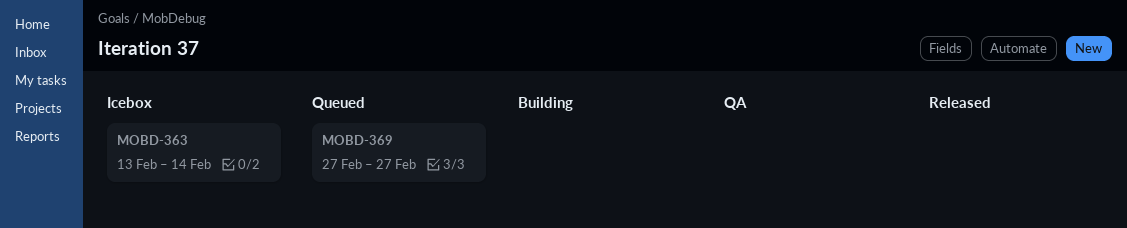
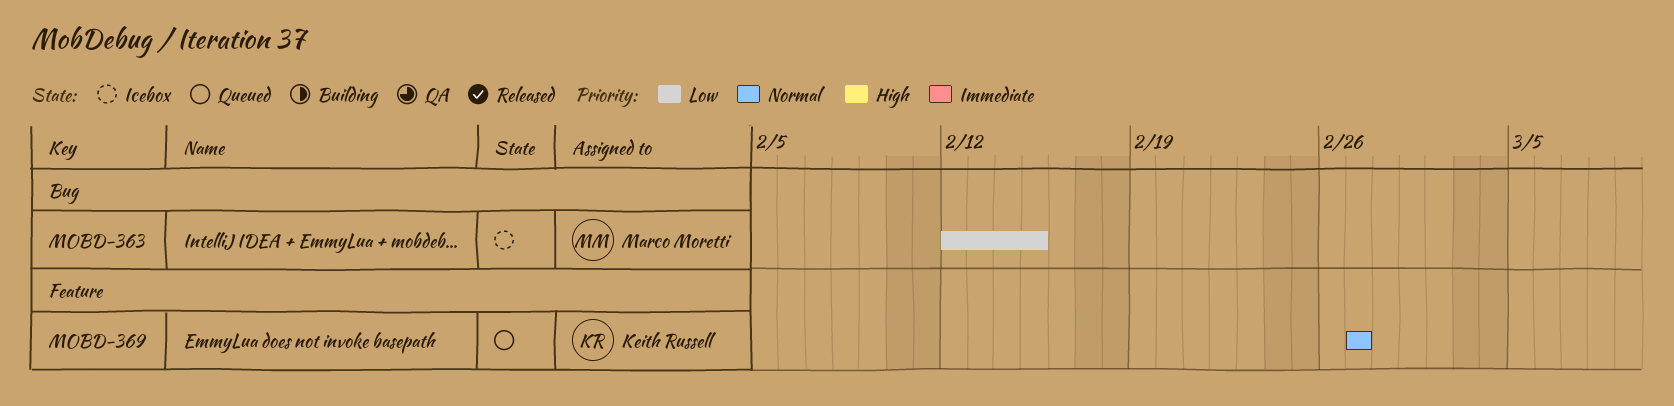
MOBD-363, start: Feb 13 -> Feb 12
MOBD-363, due: Feb 14 -> Feb 15

